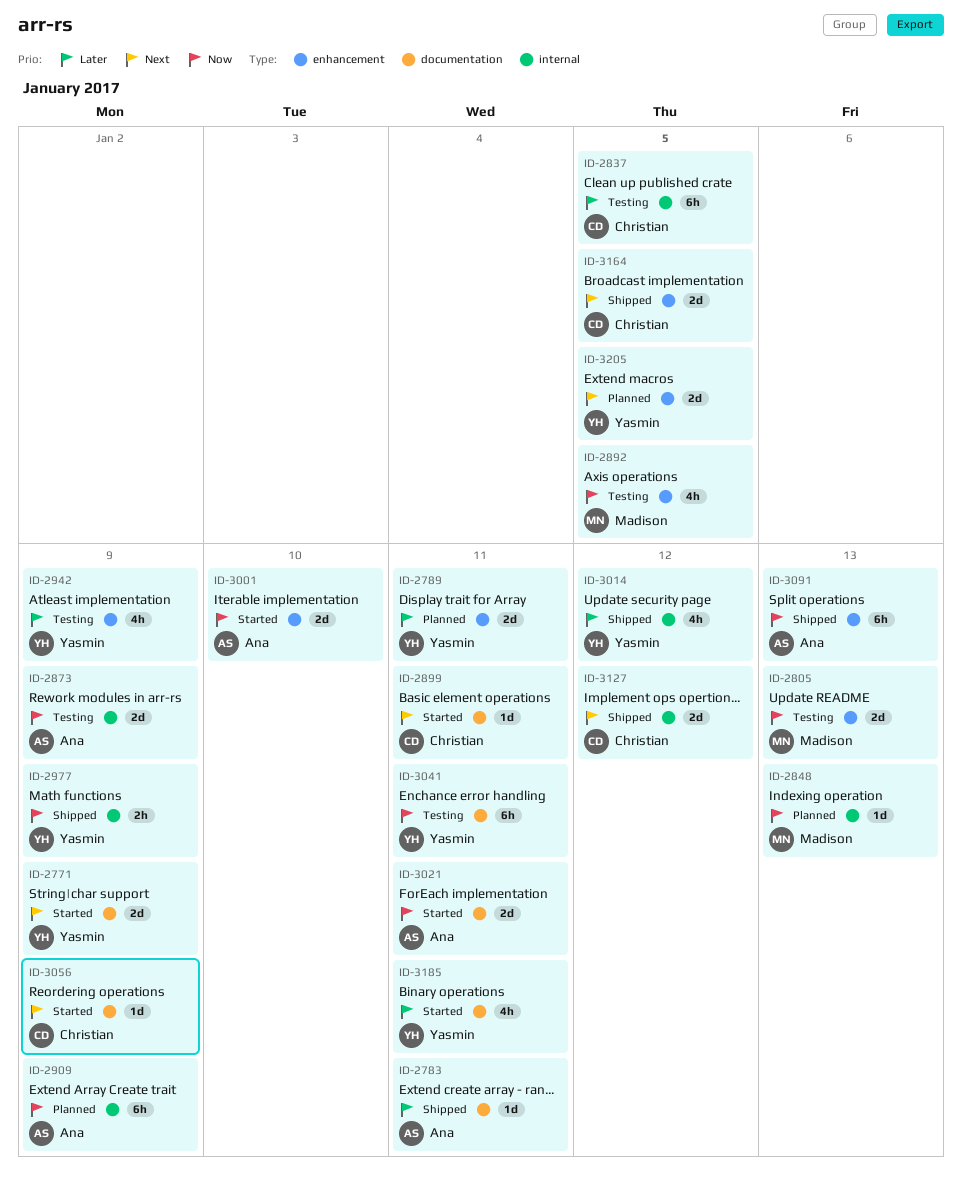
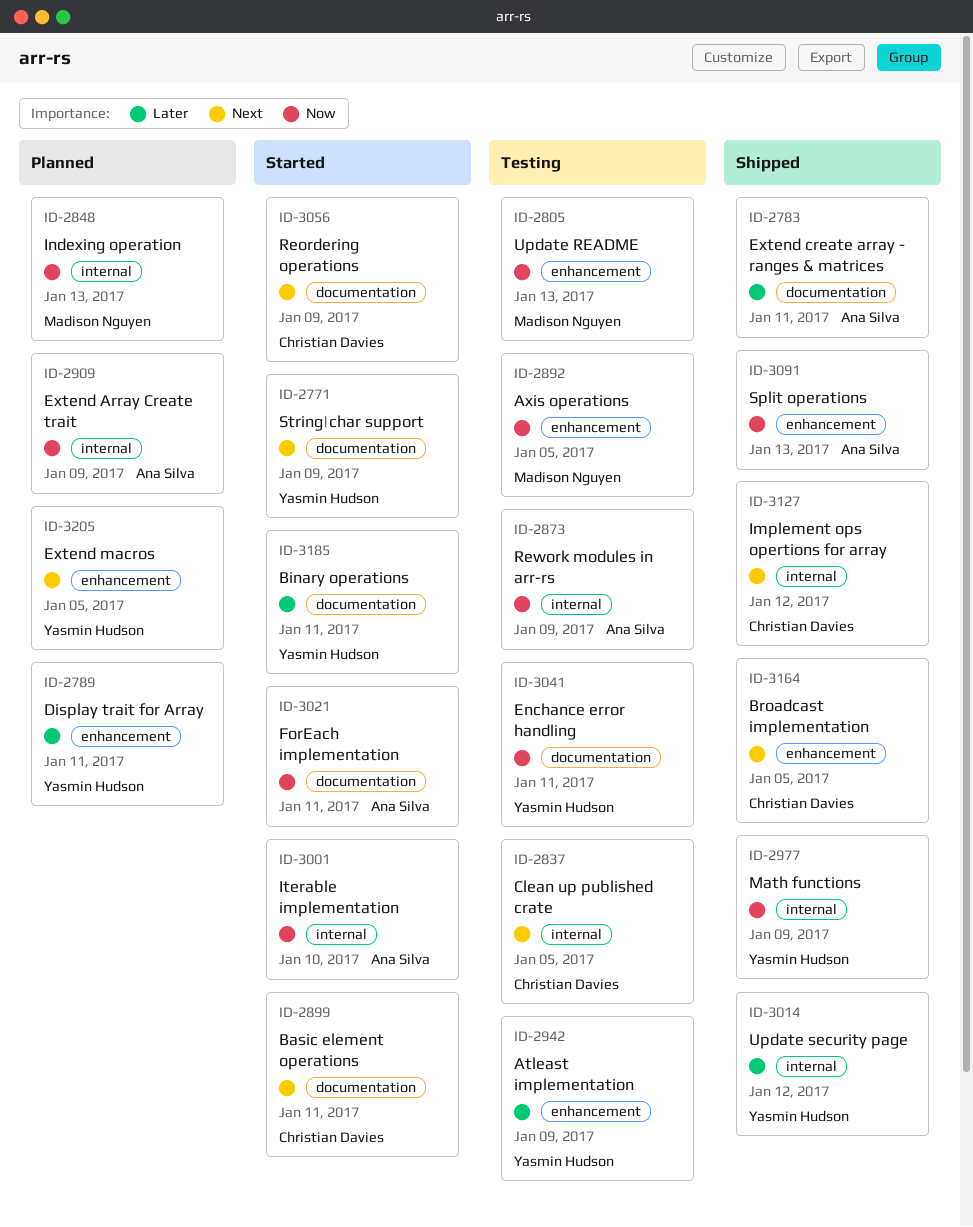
ID-2837, priority: Later -> Next
ID-3001, label: enhancement -> internal

